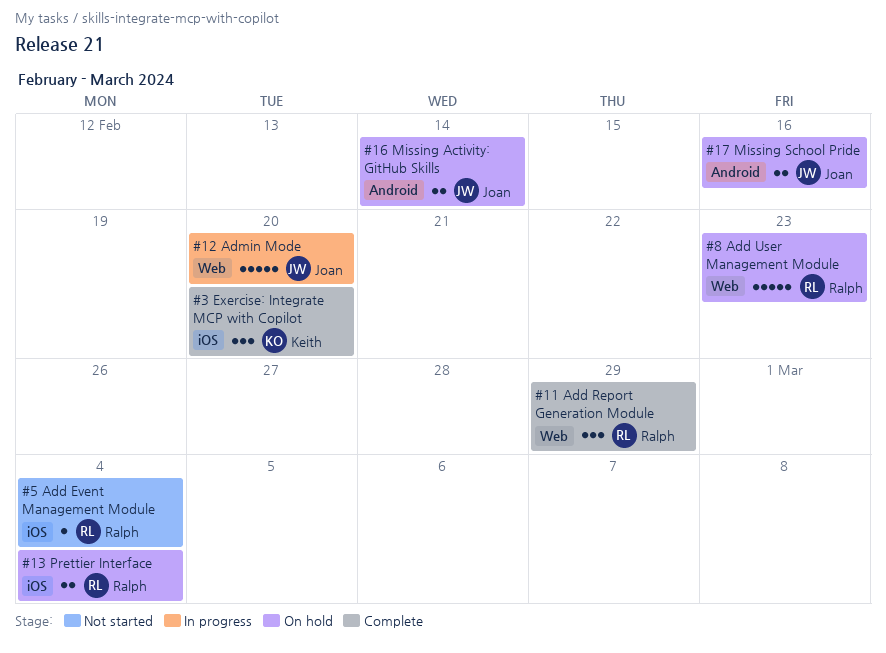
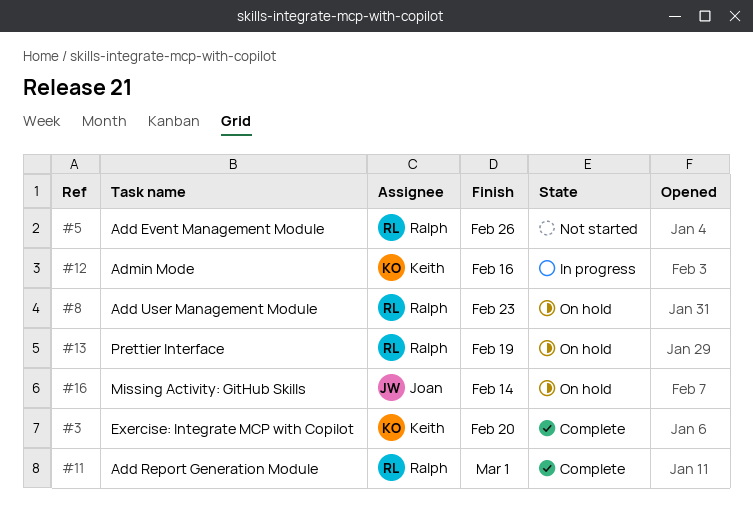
#5, due: Mar 4 -> Feb 26
#11, due: Feb 29 -> Mar 1
#12, owner: Joan -> Keith
#12, due: Feb 20 -> Feb 16
#13, due: Mar 4 -> Feb 19
#17: present -> none

